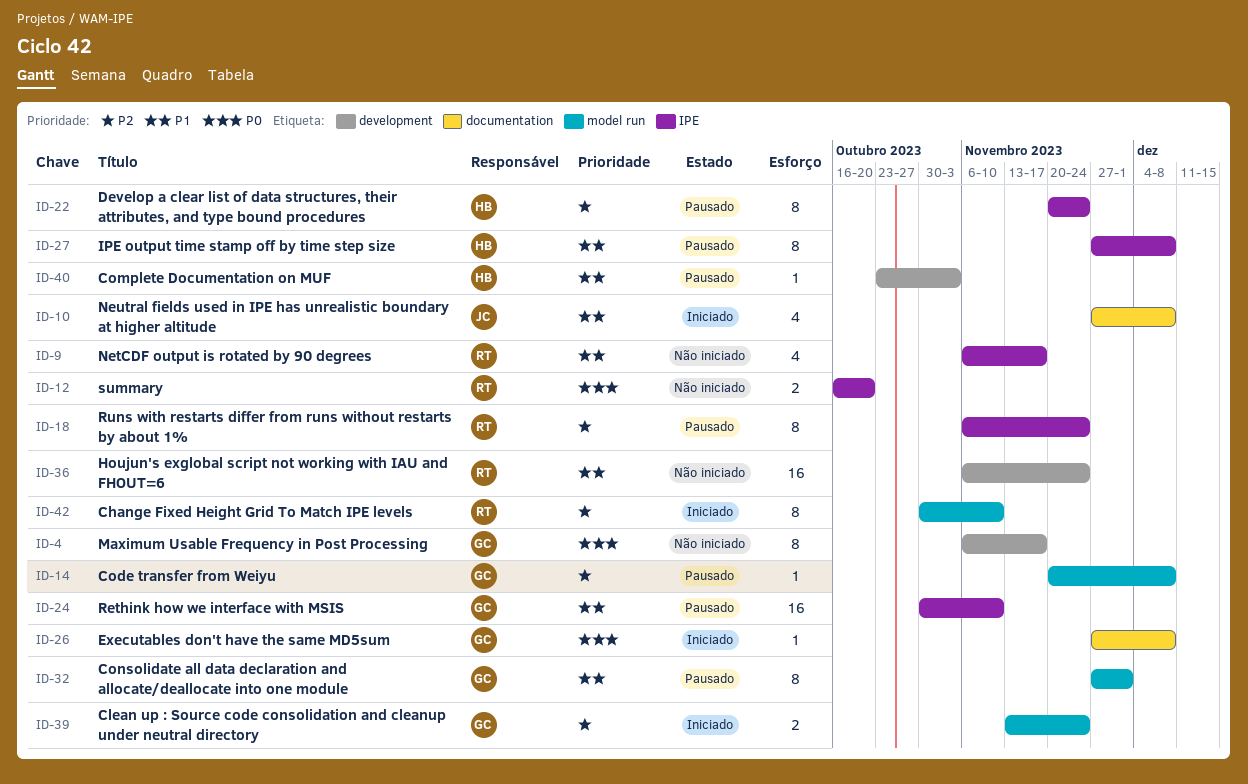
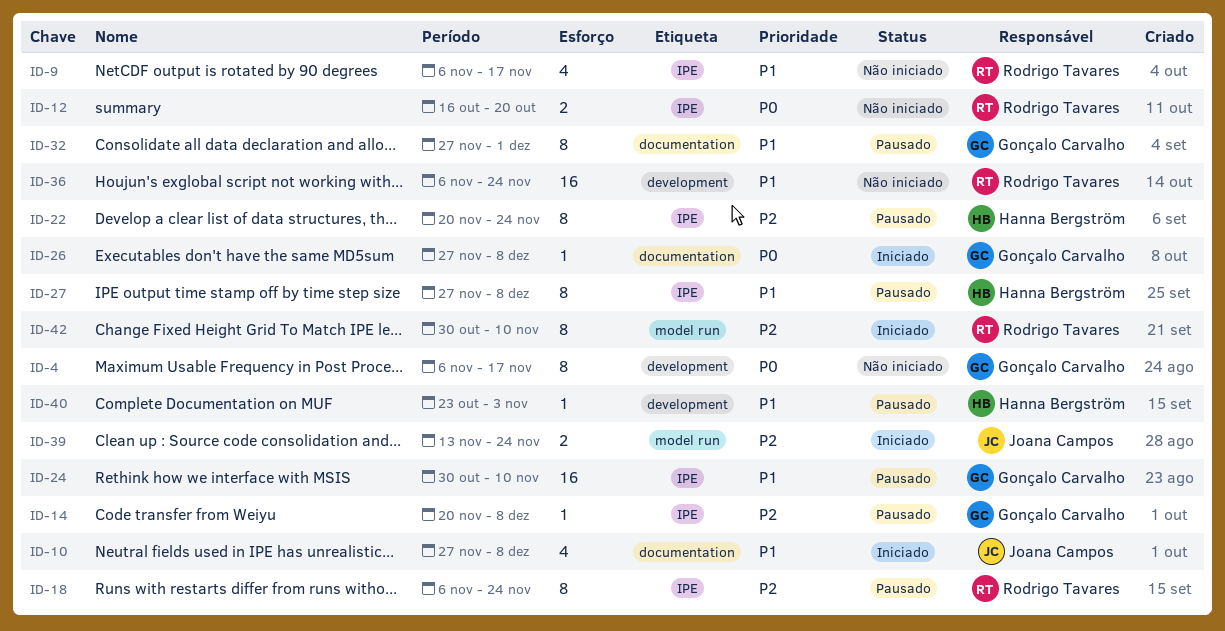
ID-14, label: model run -> IPE
ID-32, label: model run -> documentation
ID-39, owner: Gonçalo Carvalho -> Joana Campos

